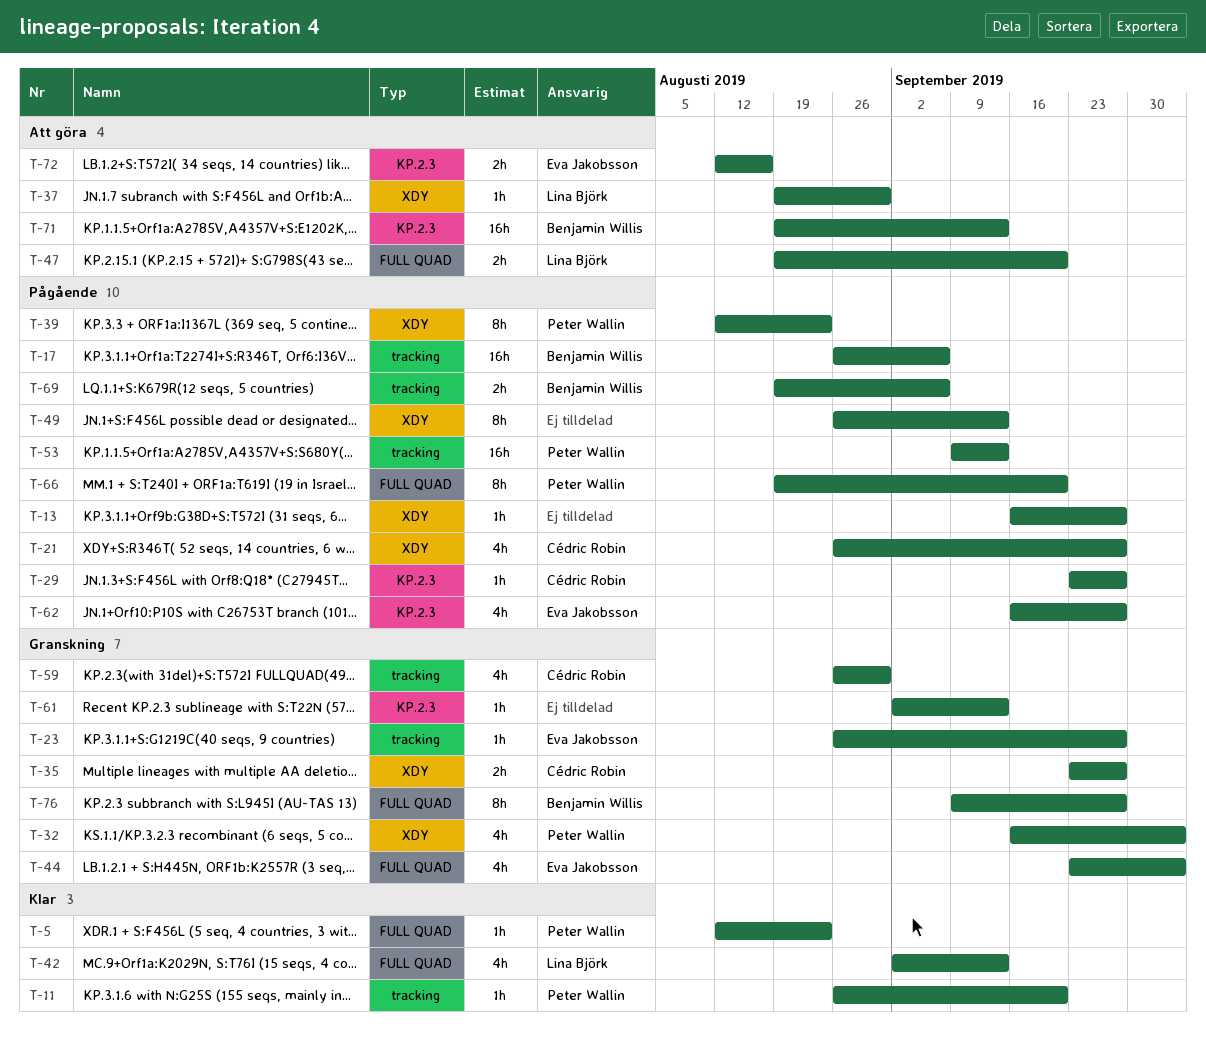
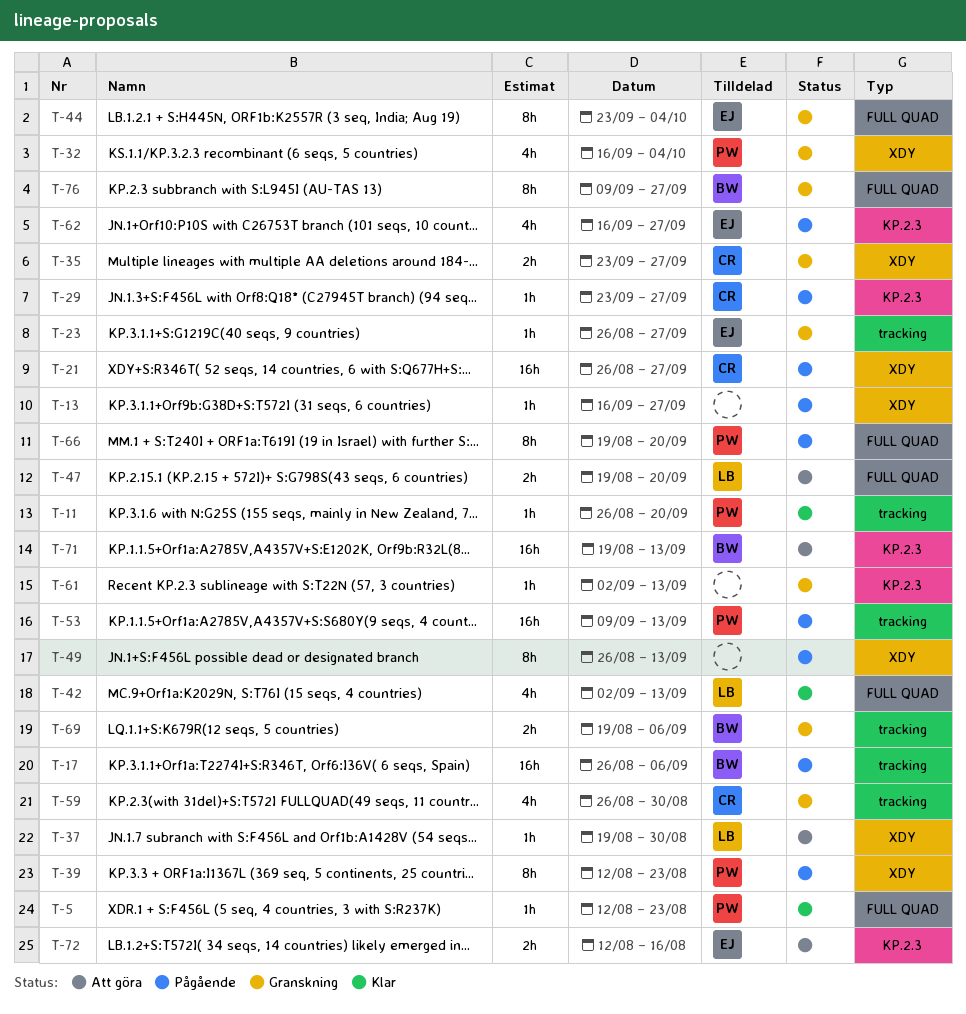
T-21, estimate: 4h -> 16h
T-44, estimate: 4h -> 8h
T-69, status: Pågående -> Granskning

